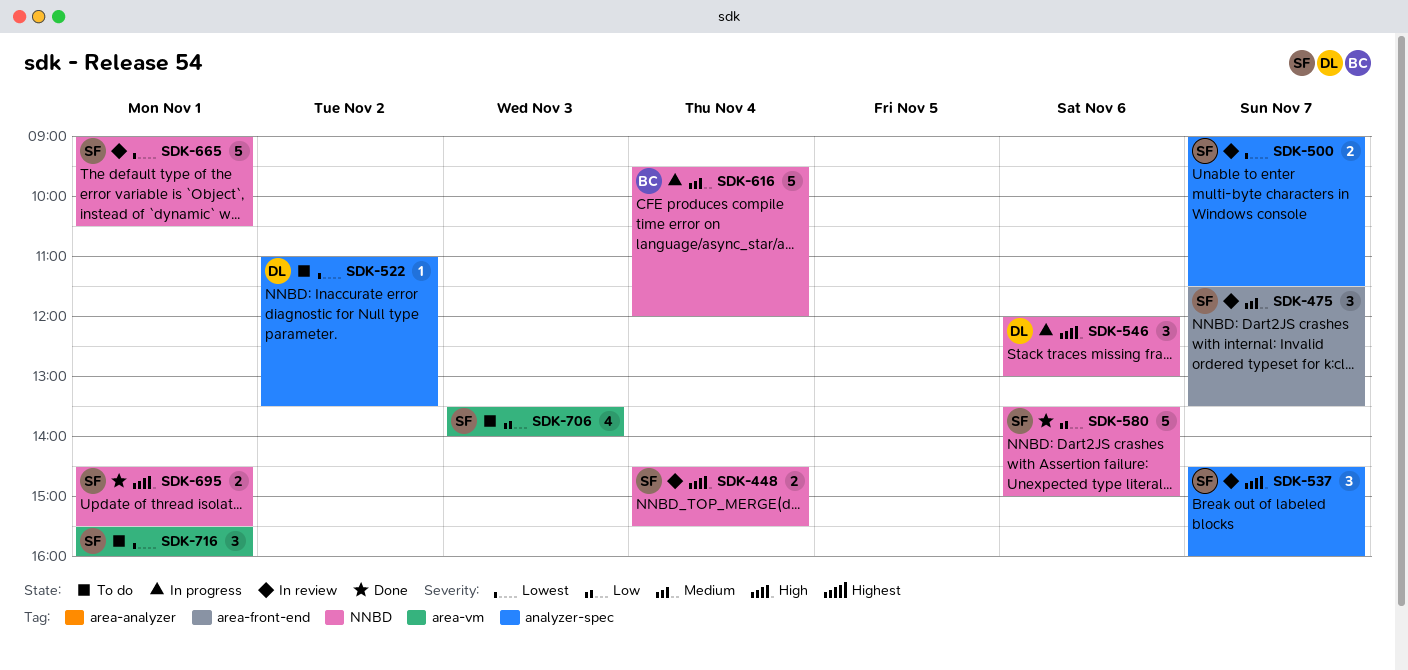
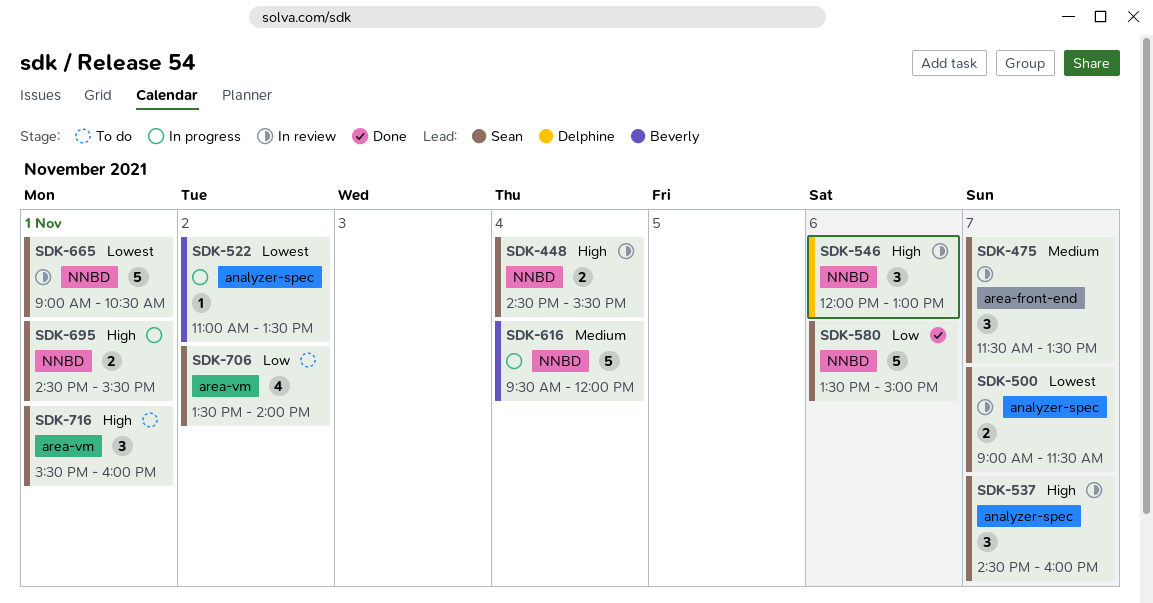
SDK-522, status: To do -> In progress
SDK-522, owner: Delphine -> Beverly
SDK-546, status: In progress -> In review
SDK-695, status: Done -> In progress
SDK-706, day: Nov 3 -> Nov 2
SDK-716, priority: Lowest -> High

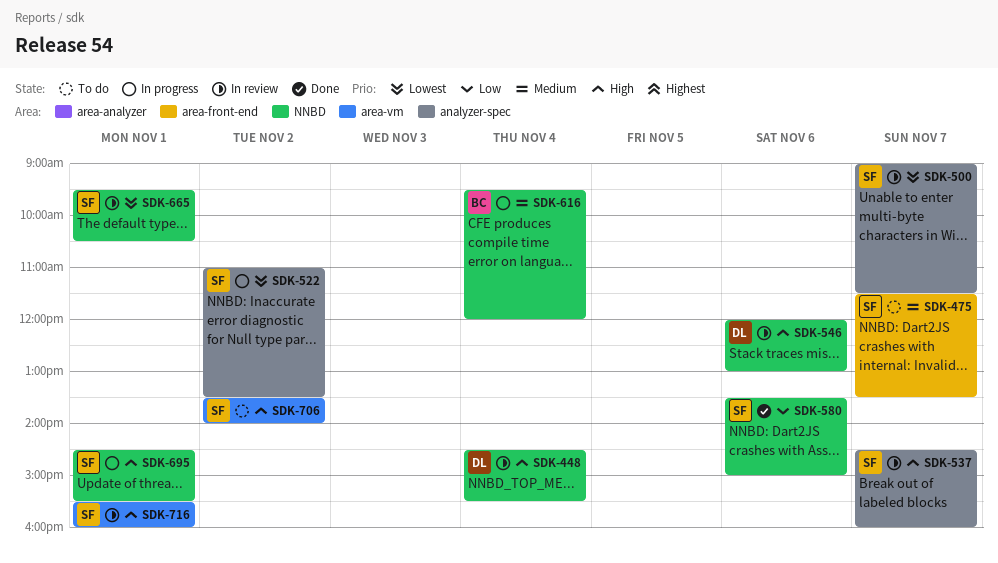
SDK-448, owner: Sean -> Delphine
SDK-475, status: In review -> To do
SDK-522, owner: Beverly -> Sean
SDK-665, begins: 09:00 -> 09:30
SDK-706, priority: Low -> High
SDK-716, status: To do -> In review

